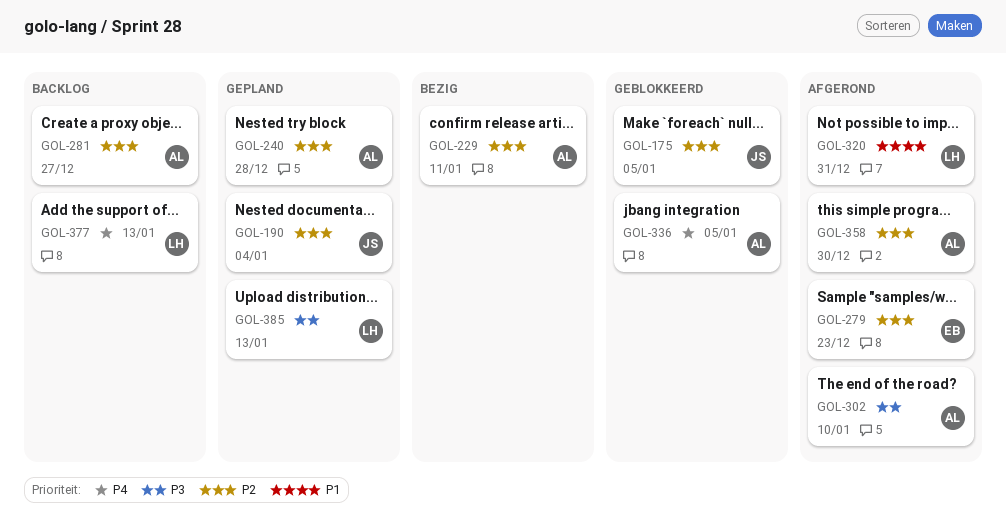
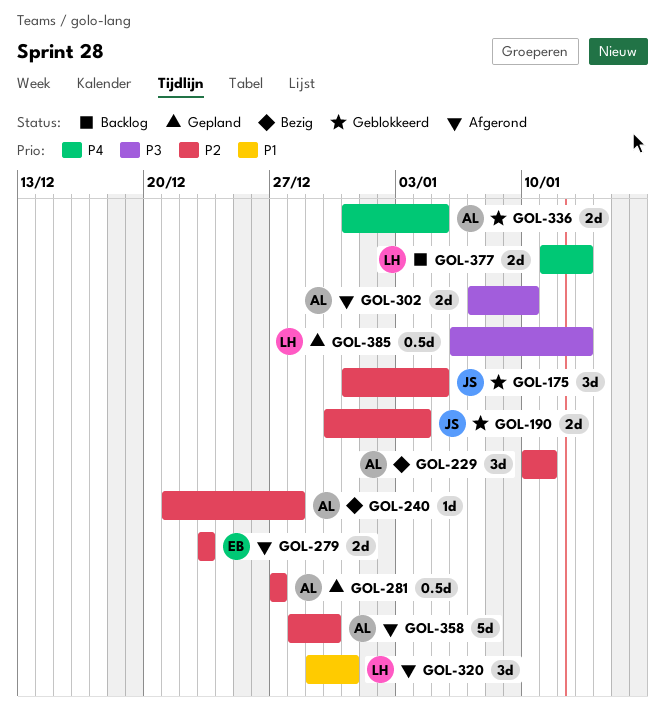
GOL-190, status: Gepland -> Geblokkeerd
GOL-240, status: Gepland -> Bezig
GOL-281, status: Backlog -> Gepland

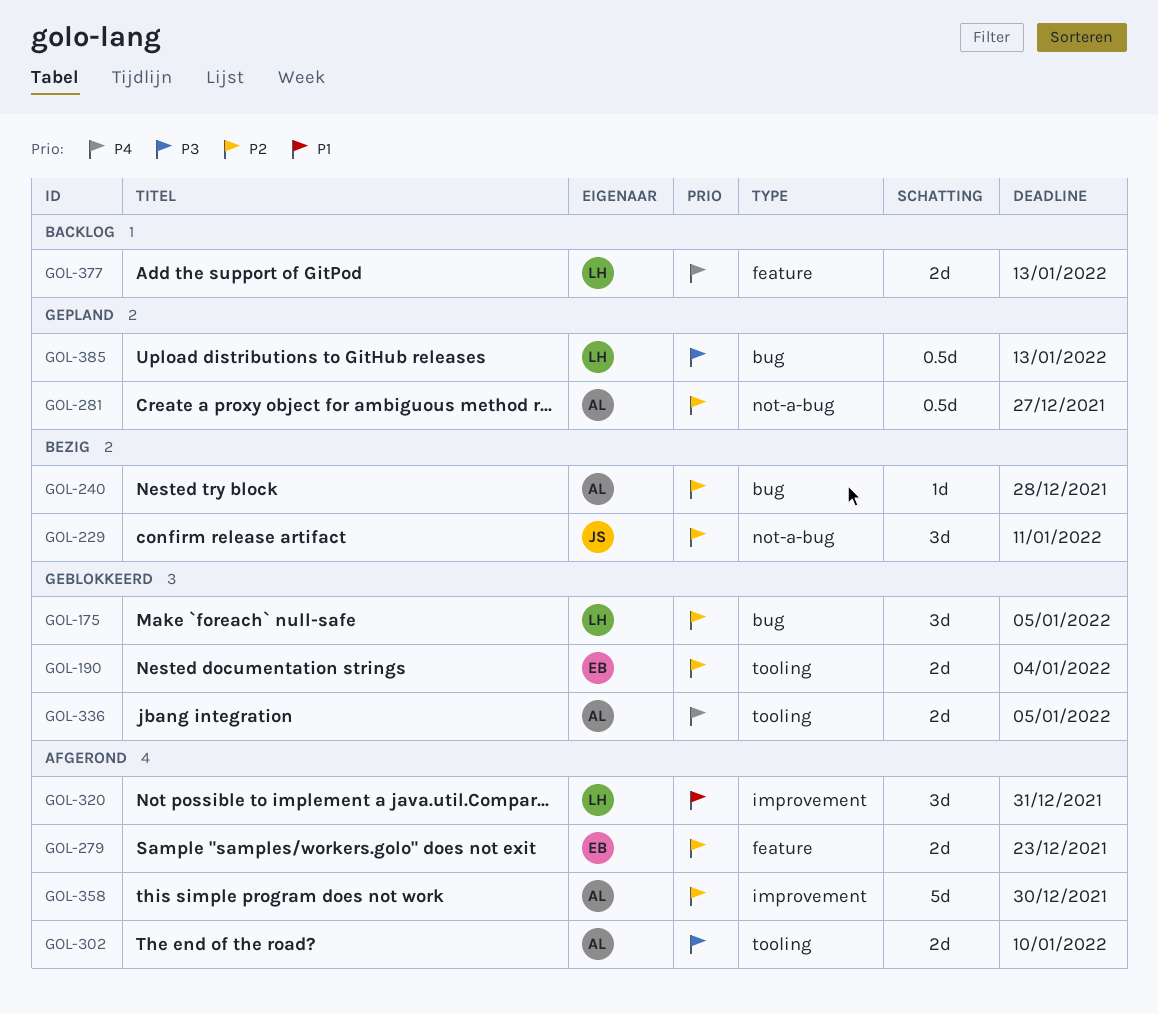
GOL-175, owner: JS -> LH
GOL-190, owner: JS -> EB
GOL-229, owner: AL -> JS

